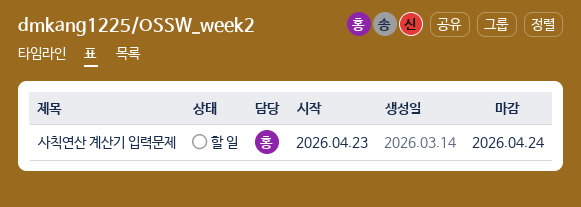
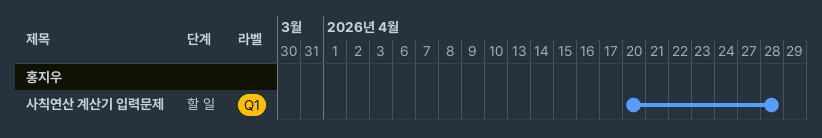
사칙연산 계산기 입력문제, start: Apr 23 -> Apr 20
사칙연산 계산기 입력문제, due: Apr 24 -> Apr 28

